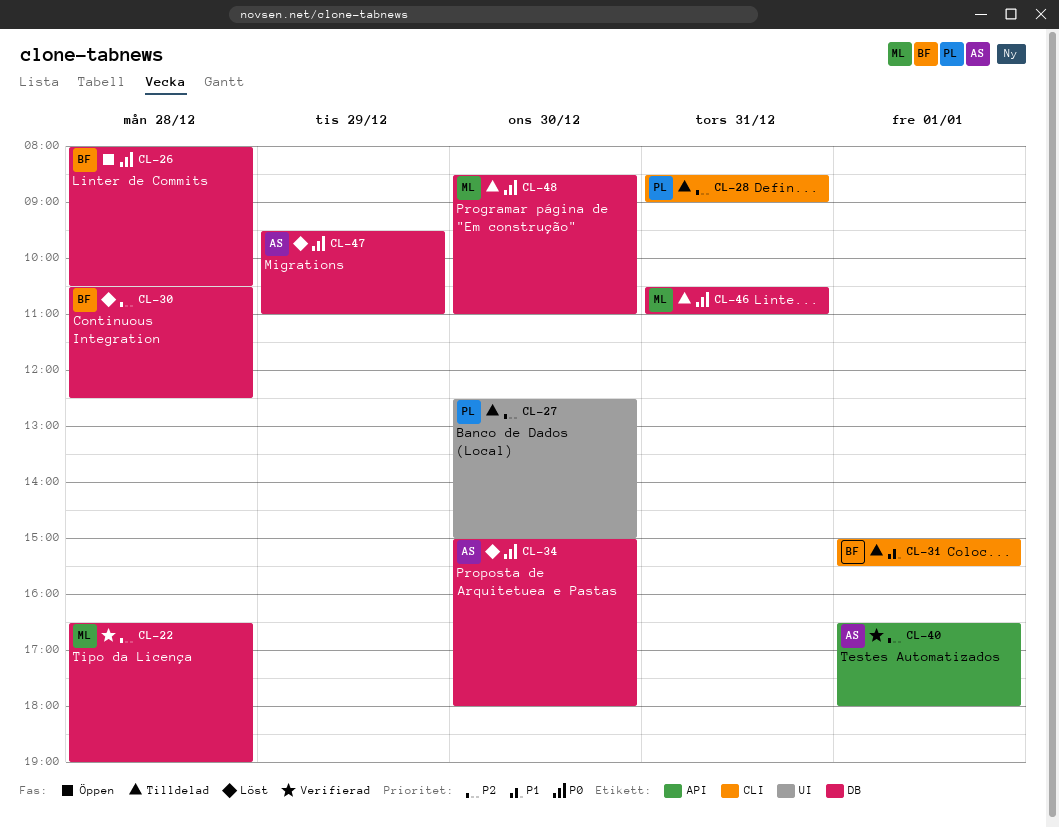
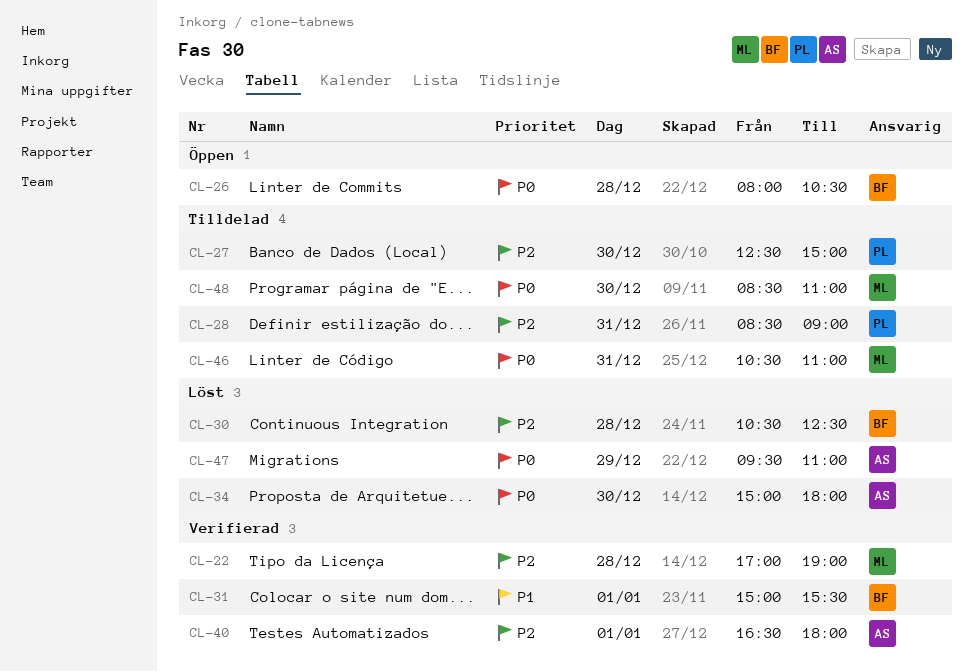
CL-22, begins: 16:30 -> 17:00
CL-31, status: Tilldelad -> Verifierad

